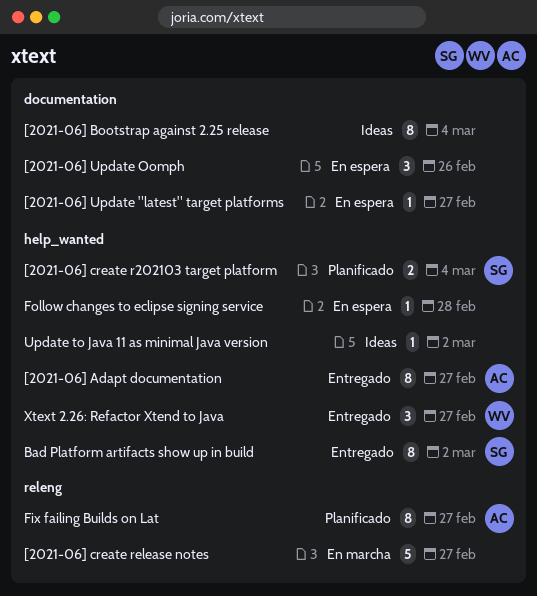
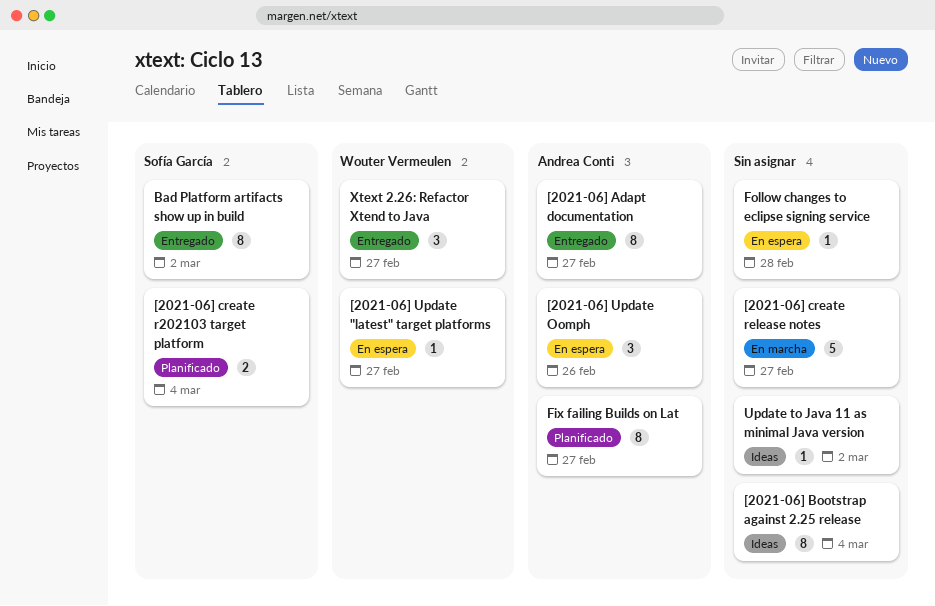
[2021-06] Update "latest" target platforms, owner: none -> Wouter Vermeulen
[2021-06] Update Oomph, owner: none -> Andrea Conti

